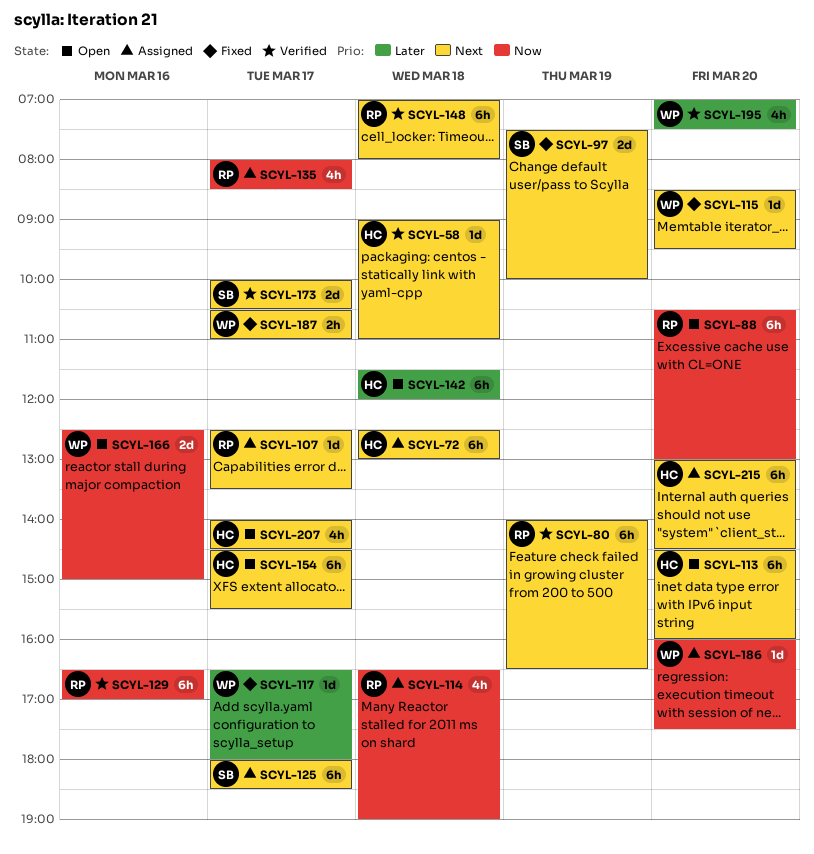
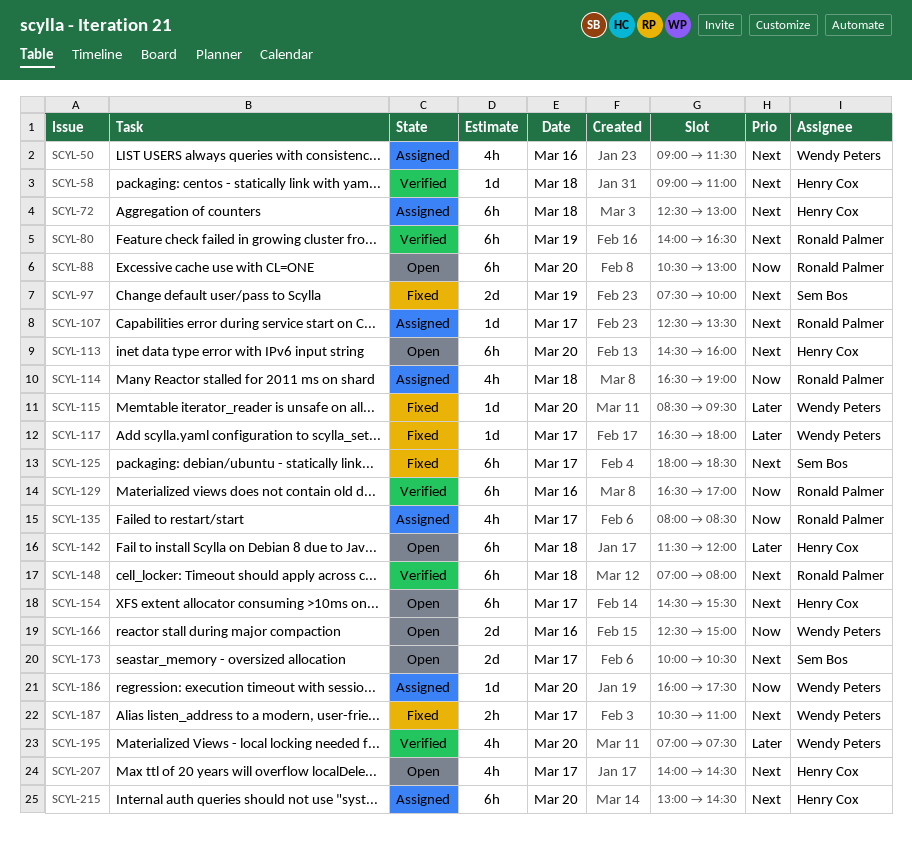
SCYL-50: none -> present
SCYL-115, priority: Next -> Later
SCYL-125, status: Assigned -> Fixed
SCYL-173, status: Verified -> Open

